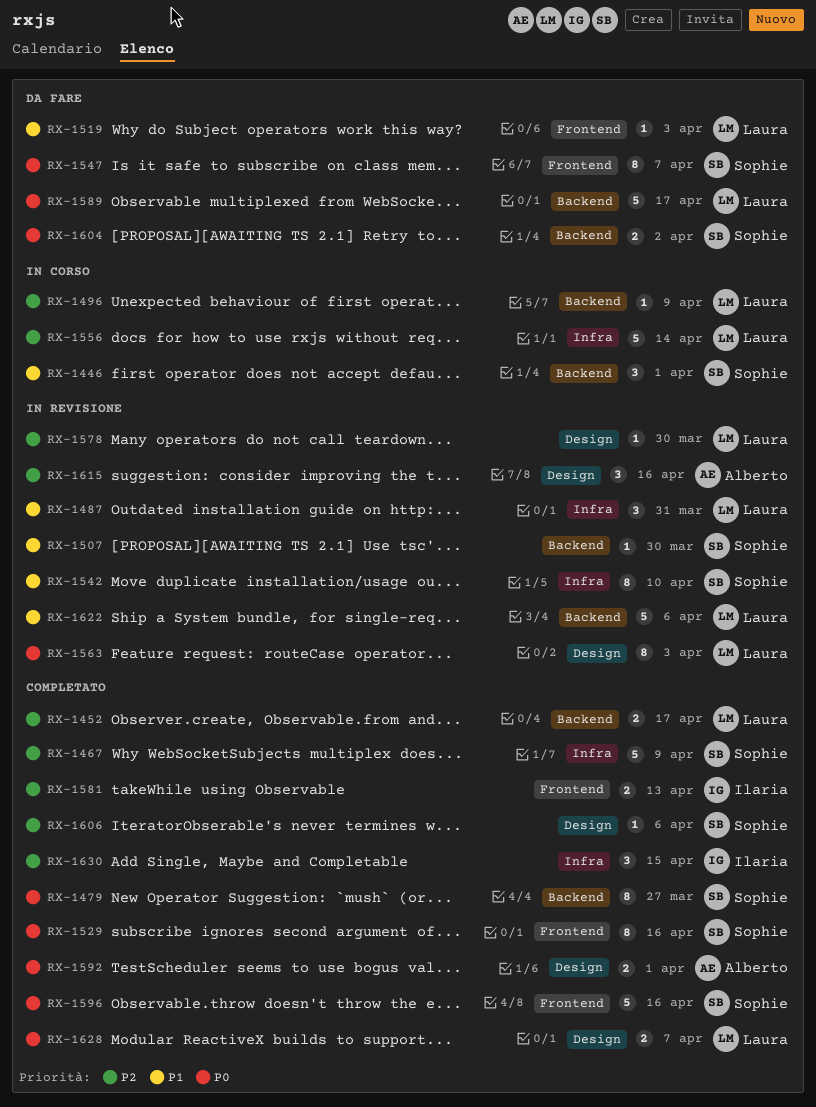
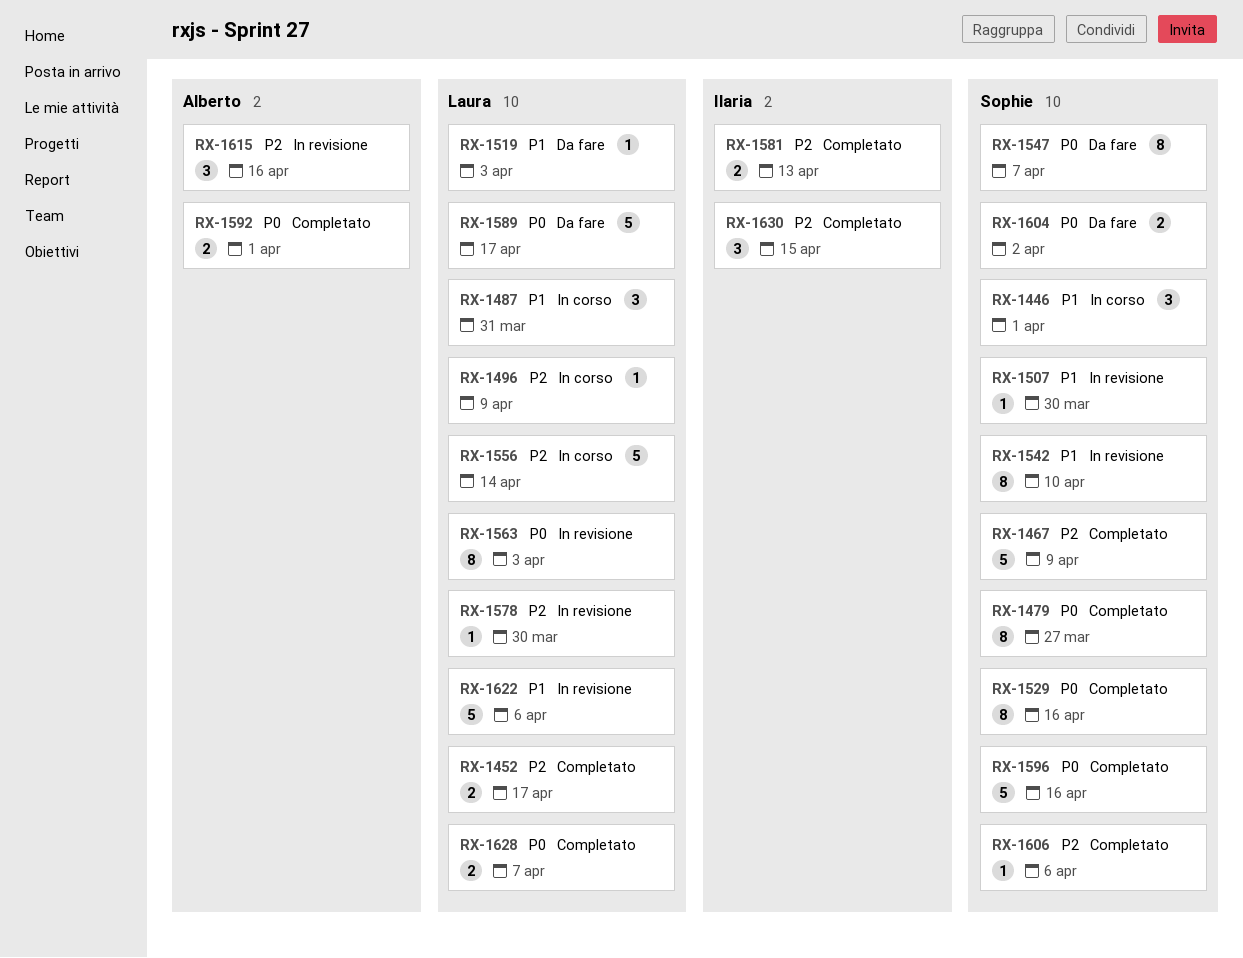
RX-1487, status: In revisione -> In corso

